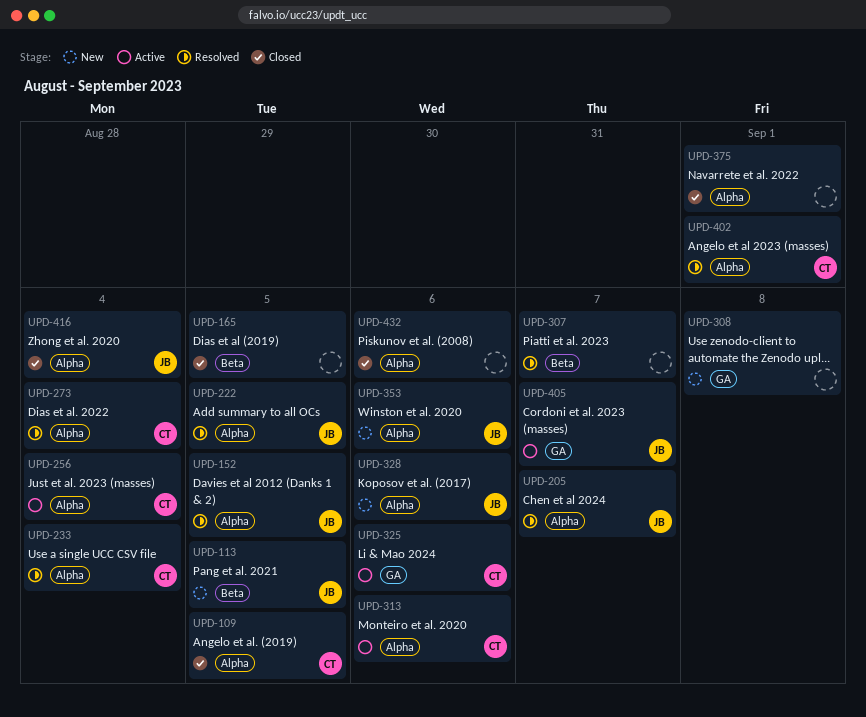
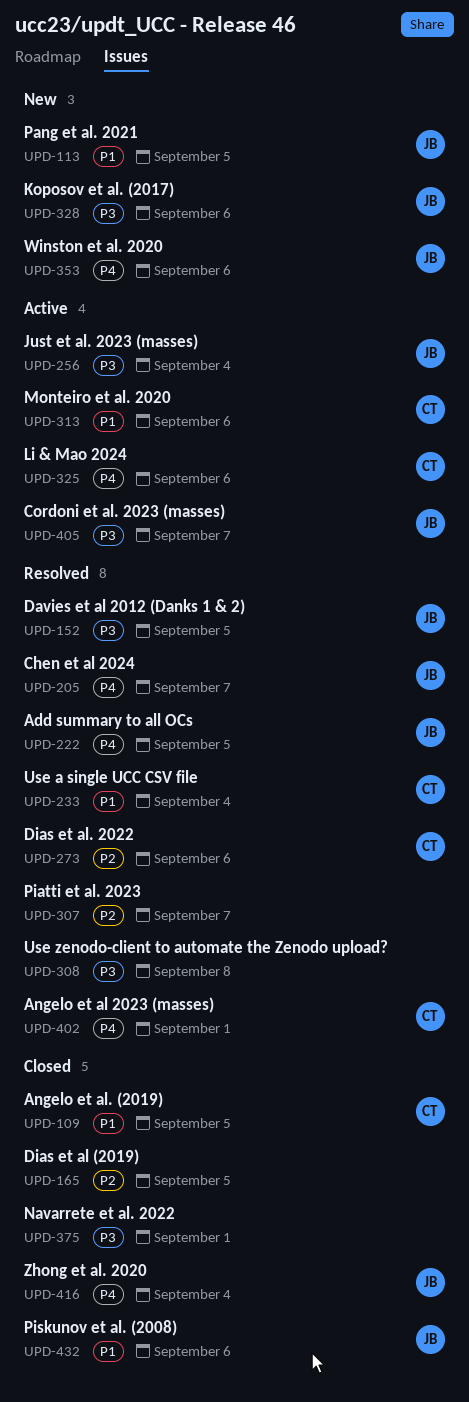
UPD-256, owner: CT -> JB
UPD-273, due: Sep 4 -> Sep 6
UPD-308, status: New -> Resolved
UPD-432, owner: none -> JB

